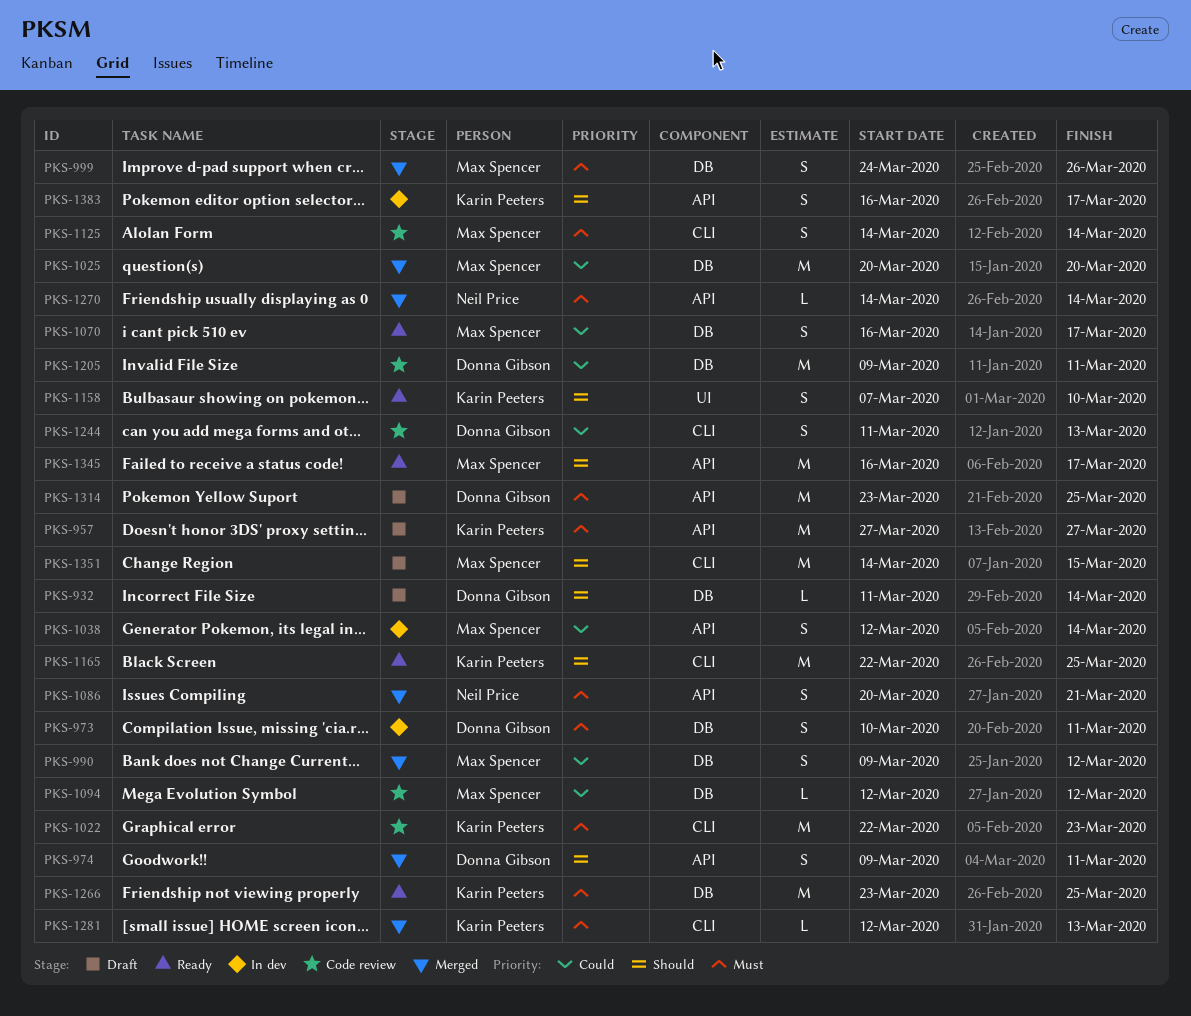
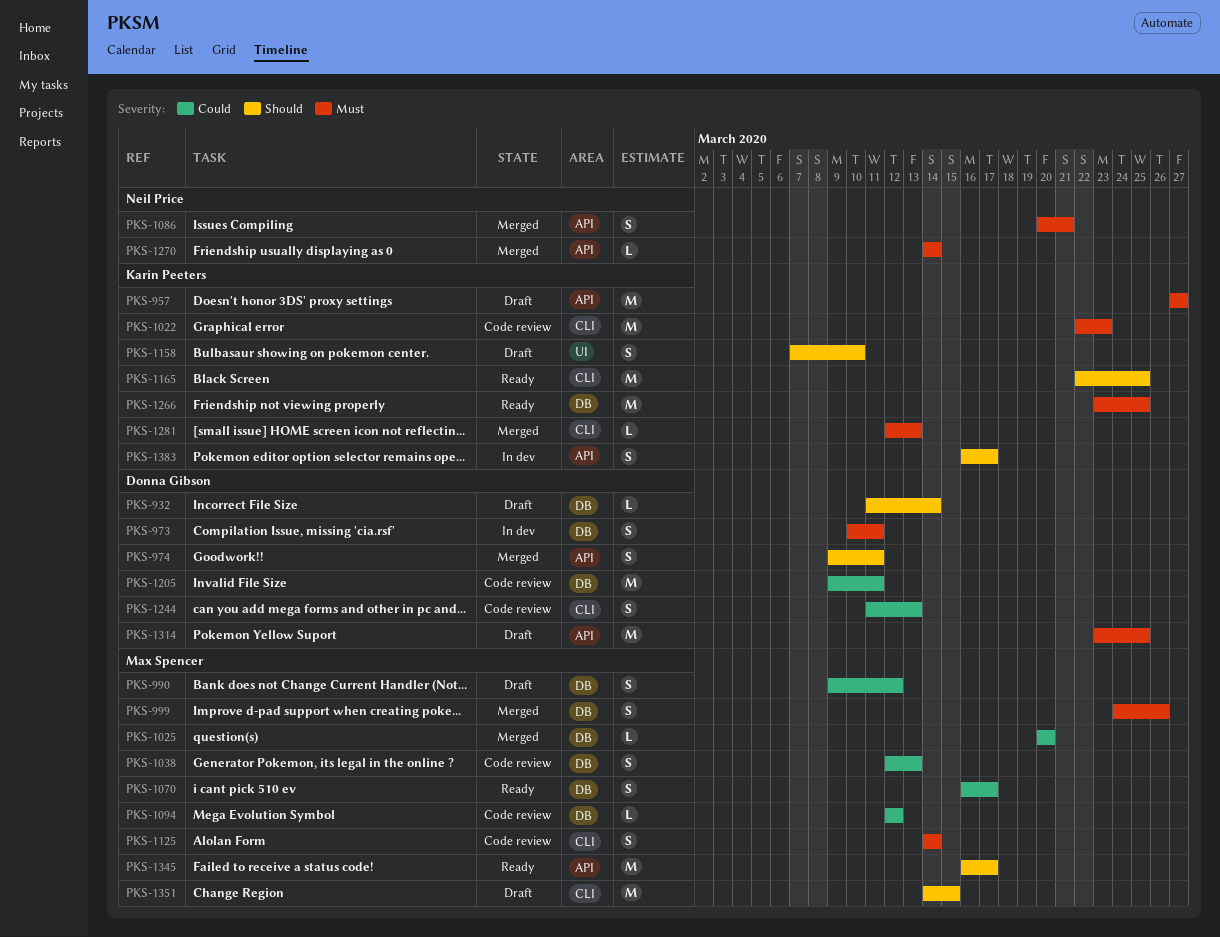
PKS-990, status: Merged -> Draft
PKS-1025, estimate: M -> L
PKS-1038, status: In dev -> Code review
PKS-1038, label: API -> DB
PKS-1038, due: Mar 14 -> Mar 13
PKS-1158, status: Ready -> Draft

